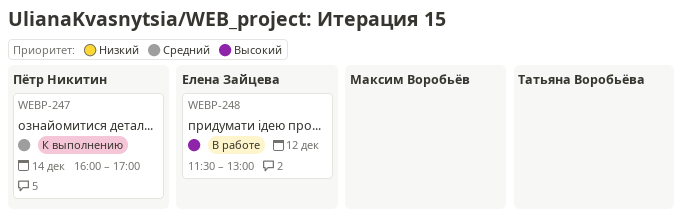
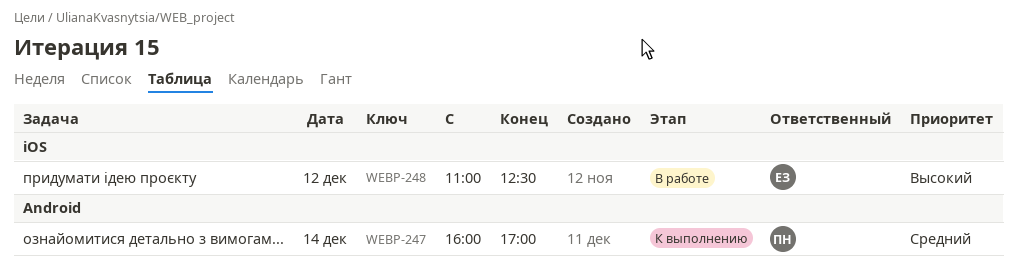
WEBP-248, begins: 11:30 -> 11:00
WEBP-248, ends: 13:00 -> 12:30

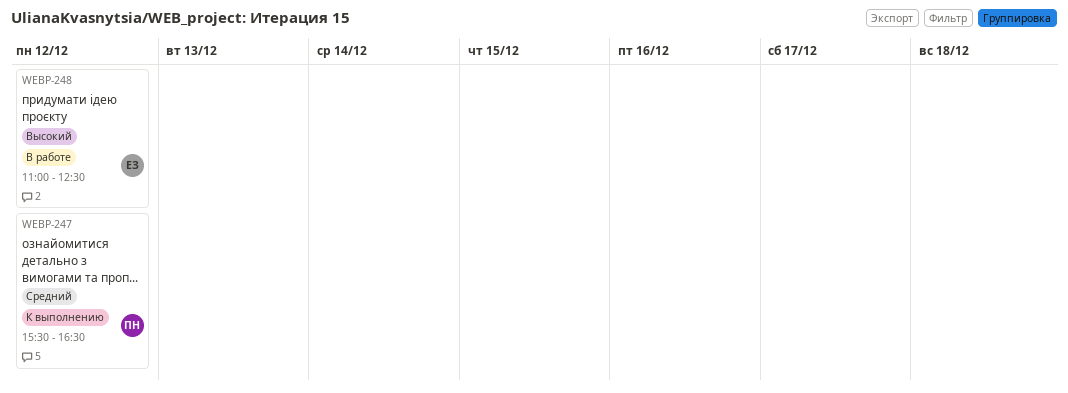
WEBP-247, day: Dec 14 -> Dec 12
WEBP-247, begins: 16:00 -> 15:30
WEBP-247, ends: 17:00 -> 16:30

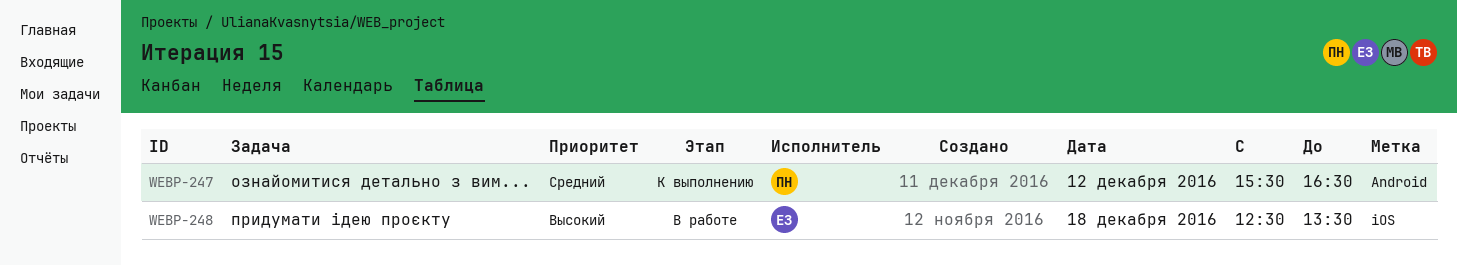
WEBP-248, day: Dec 12 -> Dec 18
WEBP-248, begins: 11:00 -> 12:30
WEBP-248, ends: 12:30 -> 13:30

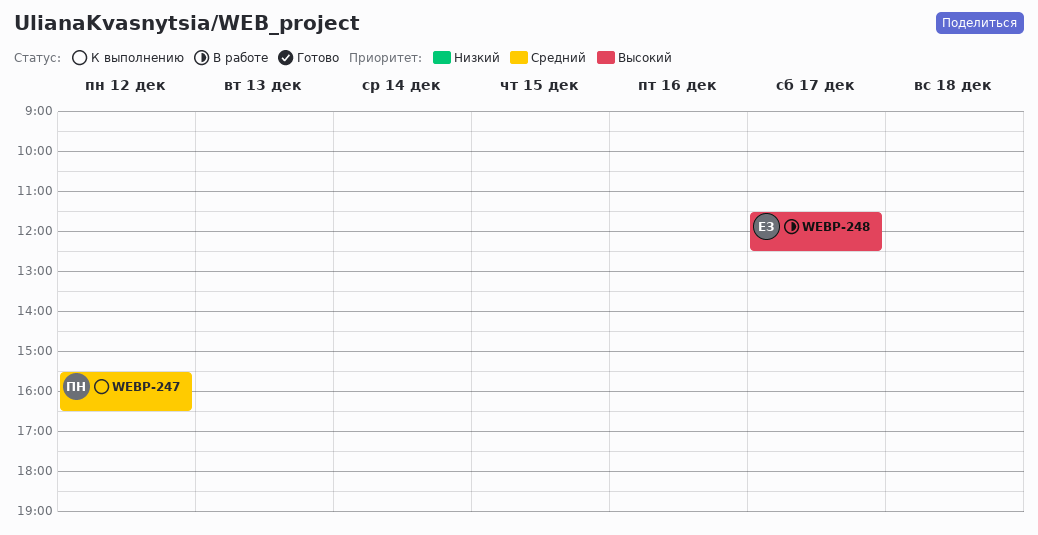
WEBP-248, day: Dec 18 -> Dec 17
WEBP-248, begins: 12:30 -> 11:30
WEBP-248, ends: 13:30 -> 12:30

